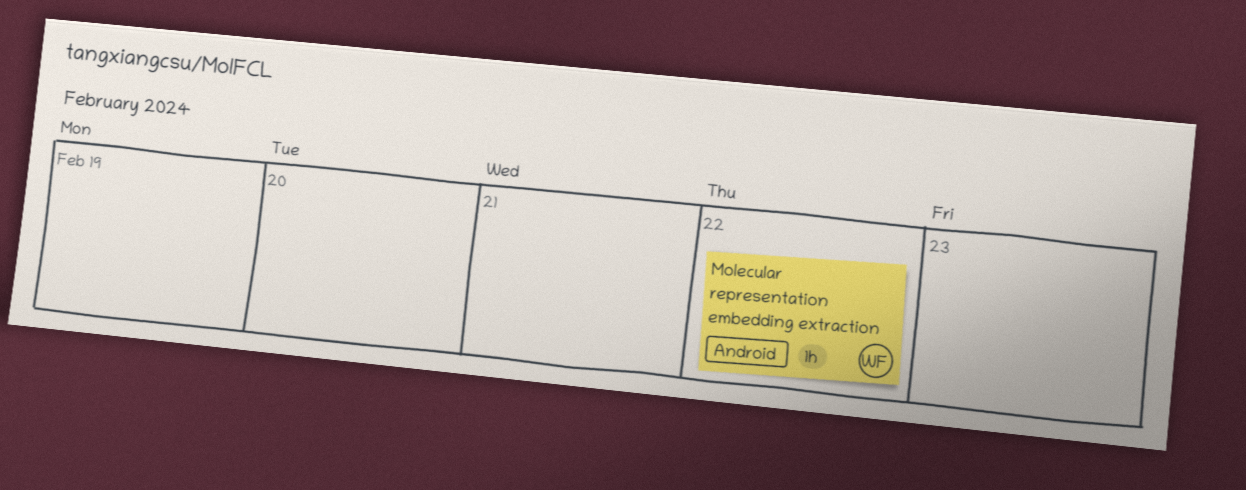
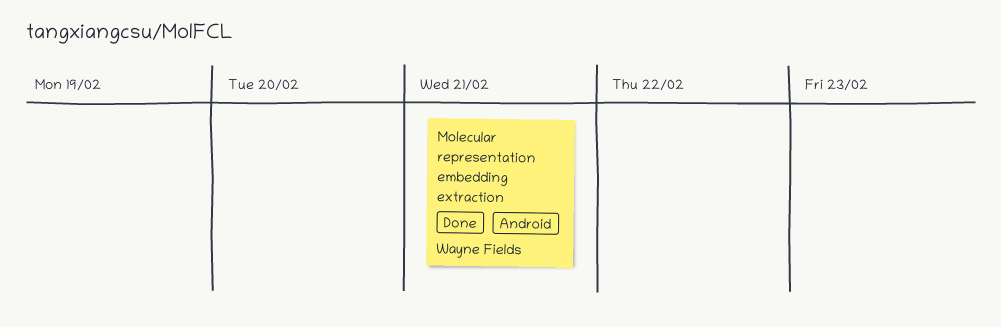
Molecular representation embedding extraction, due: Feb 22 -> Feb 21

